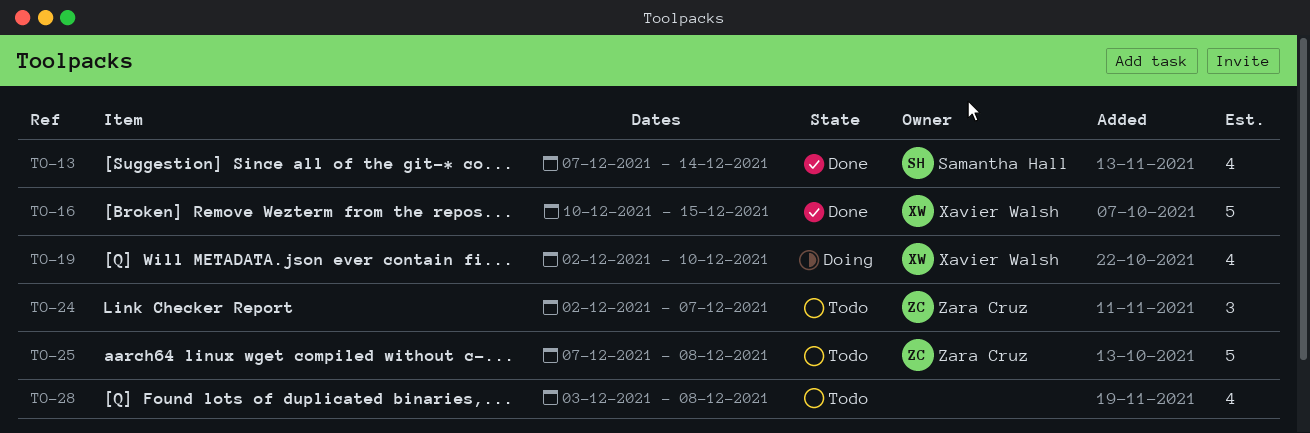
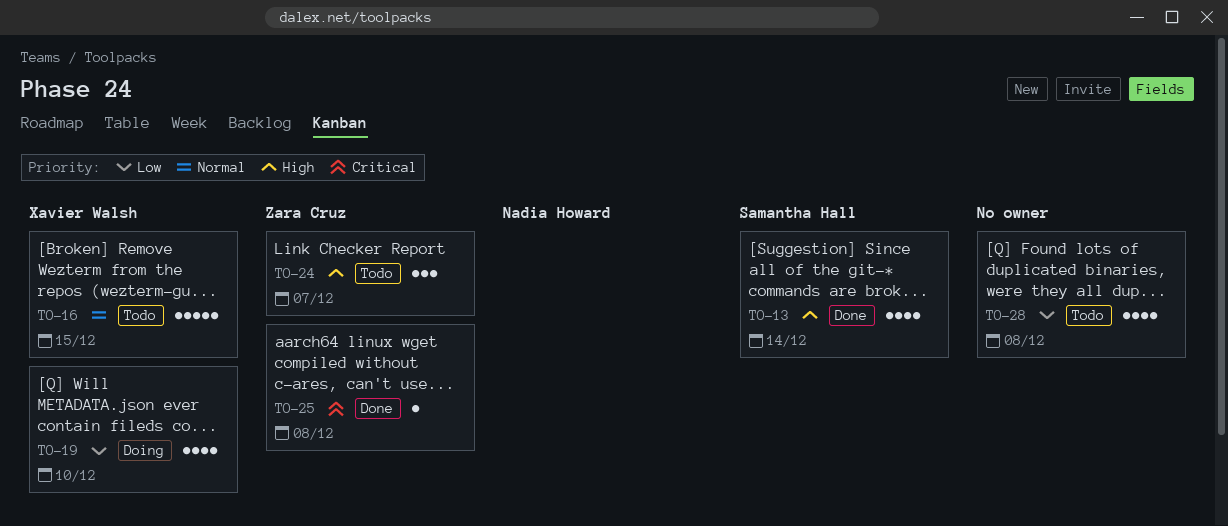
TO-16, status: Done -> Todo
TO-25, status: Todo -> Done
TO-25, estimate: 5 -> 1

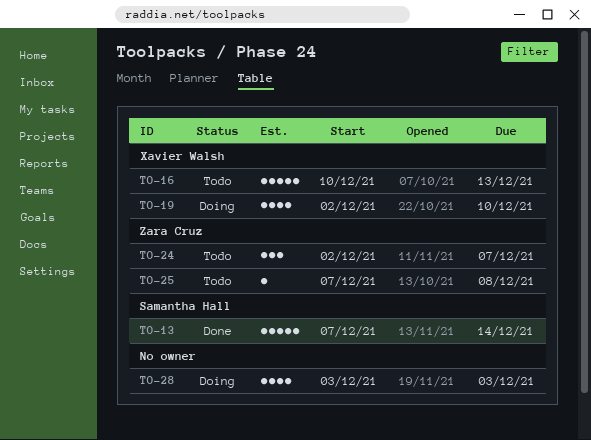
TO-13, estimate: 4 -> 5
TO-16, due: Dec 15 -> Dec 13
TO-25, status: Done -> Todo
TO-28, status: Todo -> Doing
TO-28, due: Dec 8 -> Dec 3

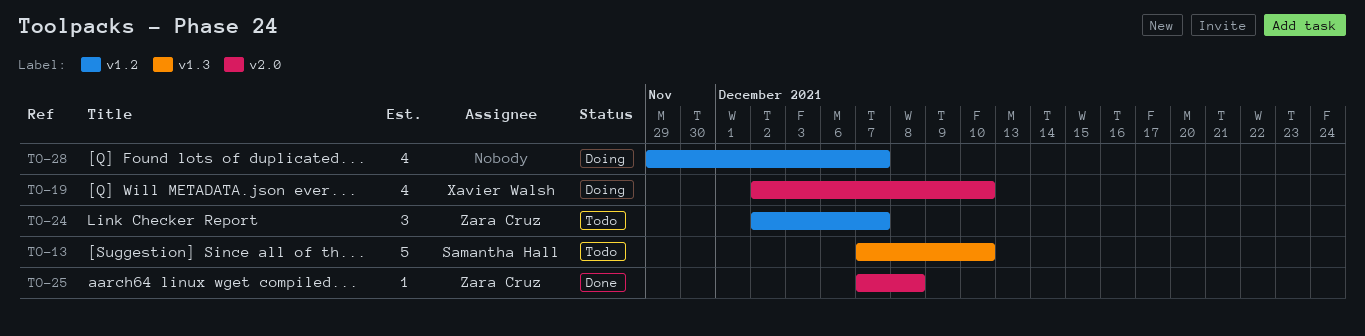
TO-13, status: Done -> Todo
TO-13, due: Dec 14 -> Dec 10
TO-16: present -> none
TO-25, status: Todo -> Done
TO-28, start: Dec 3 -> Nov 29
TO-28, due: Dec 3 -> Dec 7

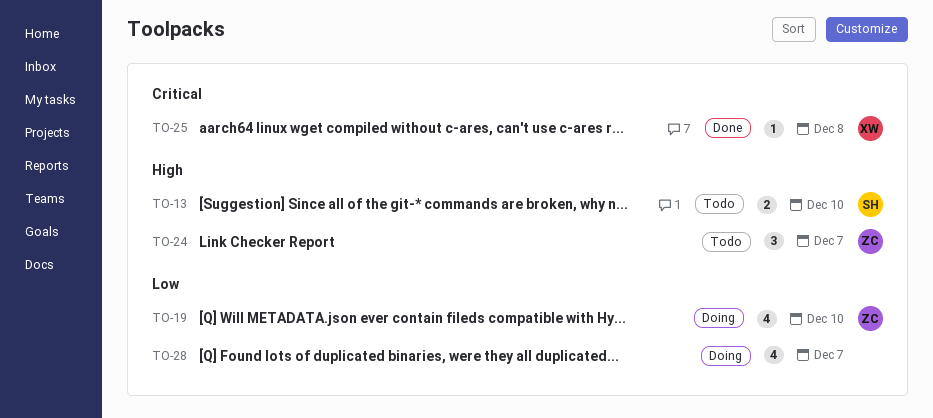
TO-13, estimate: 5 -> 2
TO-19, owner: Xavier Walsh -> Zara Cruz
TO-25, owner: Zara Cruz -> Xavier Walsh

